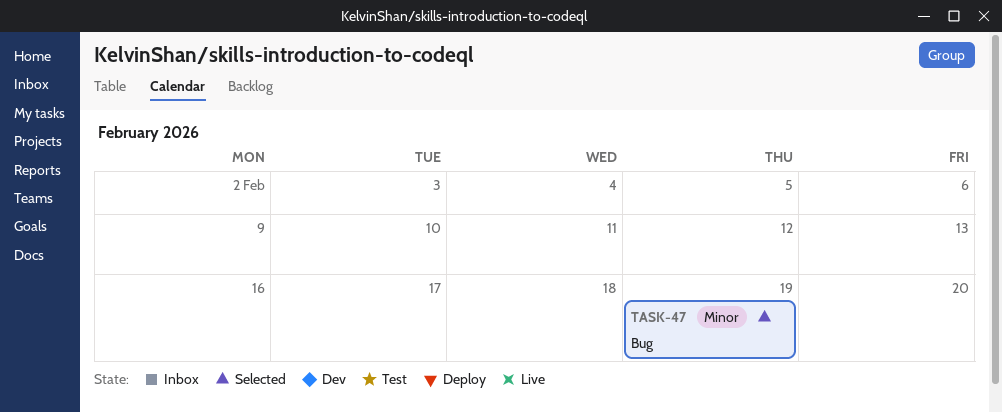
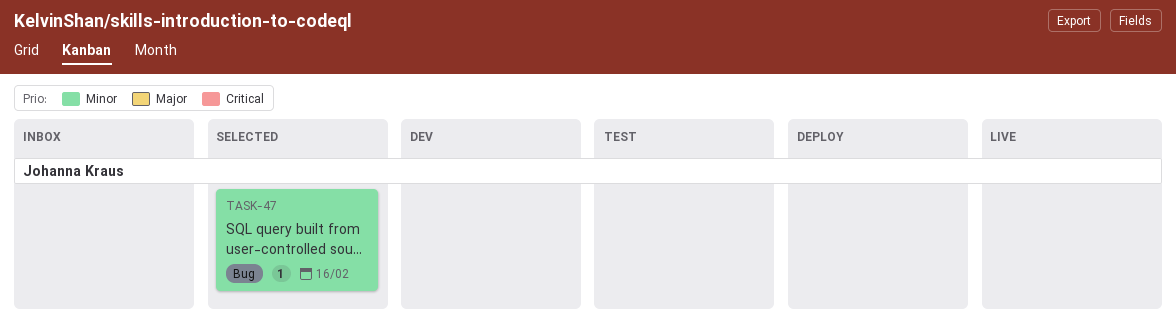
TASK-47, due: Feb 19 -> Feb 16

